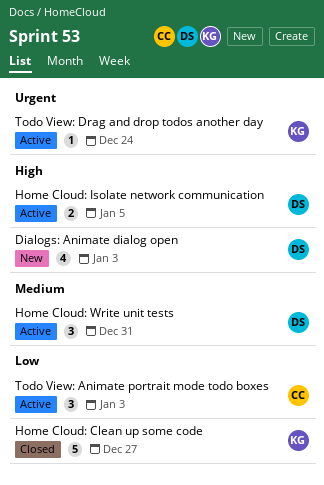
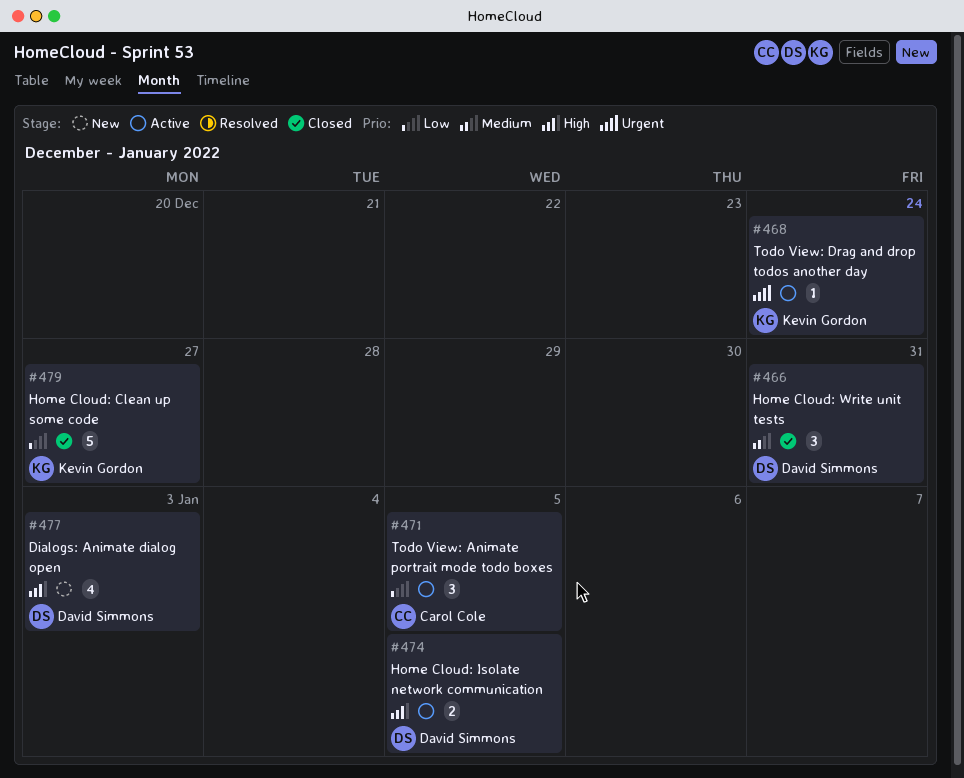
Home Cloud: Write unit tests, status: Active -> Closed
Todo View: Animate portrait mode todo boxes, due: Jan 3 -> Jan 5

